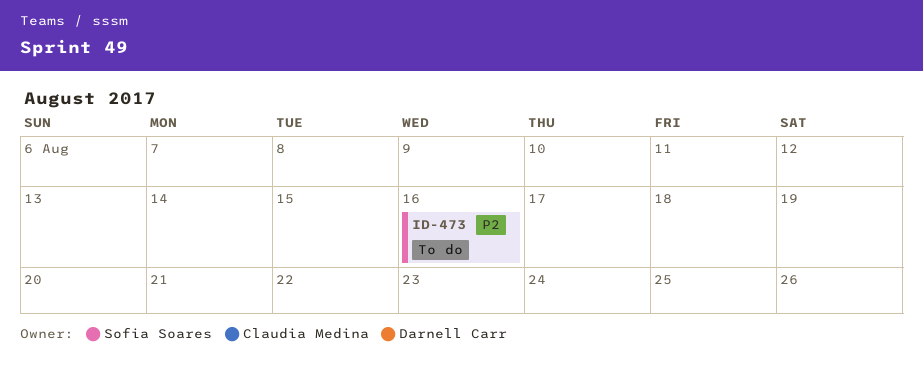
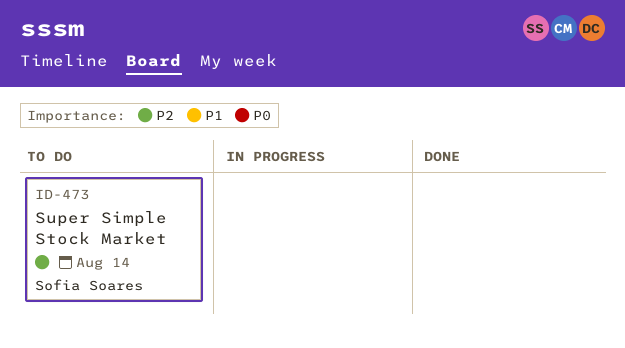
ID-473, due: Aug 16 -> Aug 14

